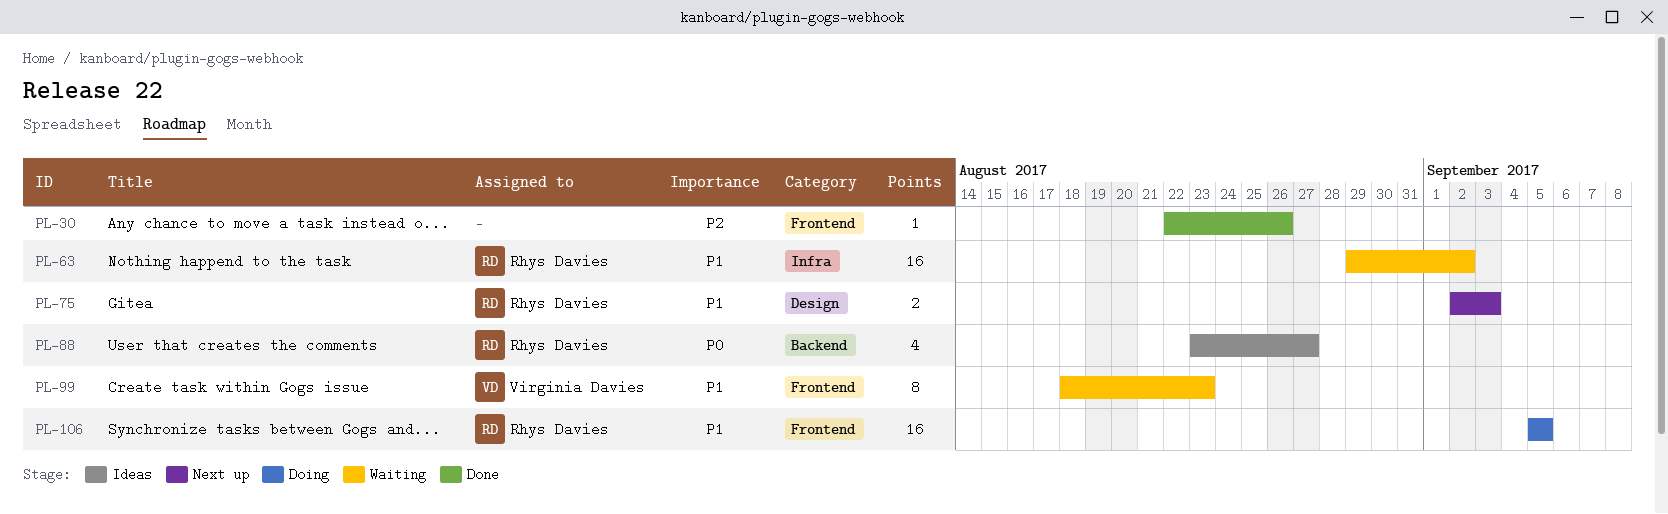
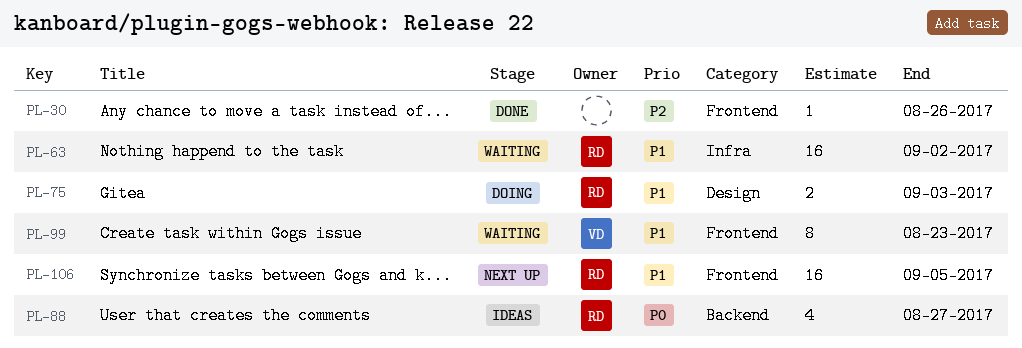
PL-75, status: Next up -> Doing
PL-106, status: Doing -> Next up

